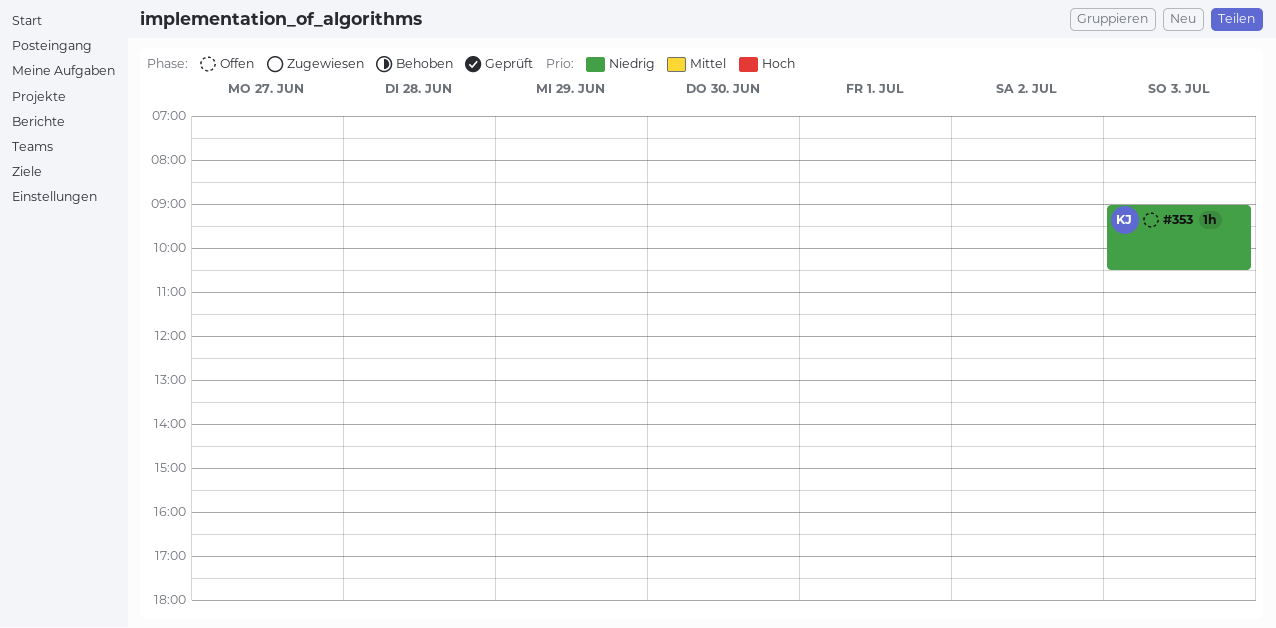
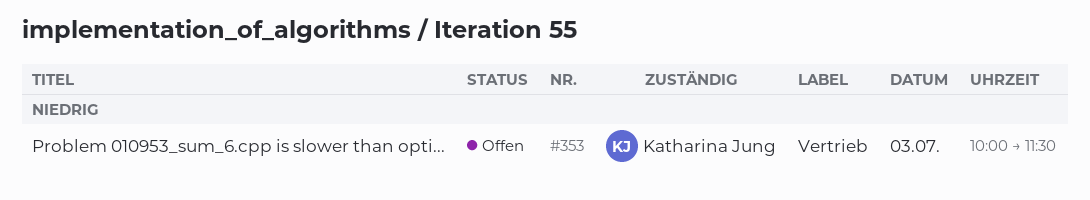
#353, begins: 09:00 -> 10:00
#353, ends: 10:30 -> 11:30

